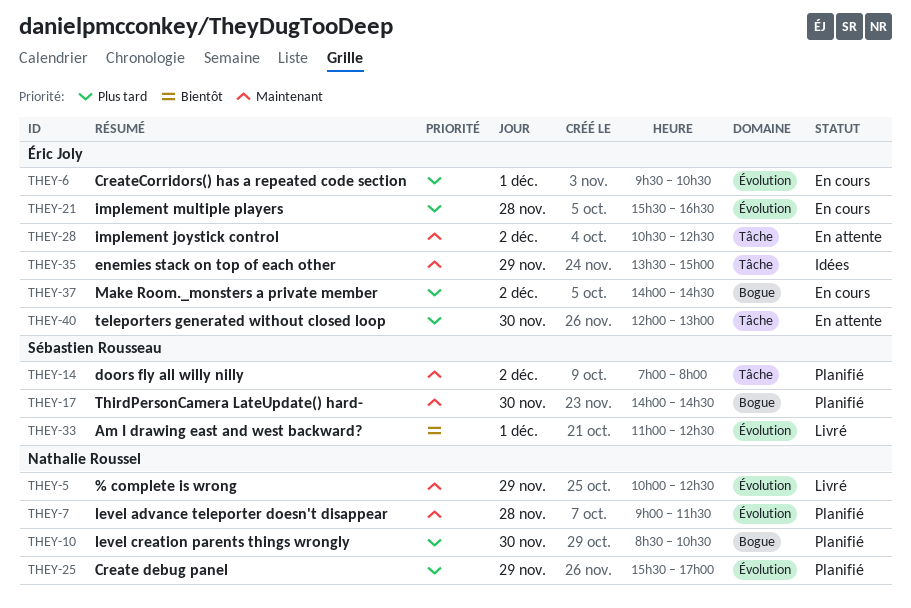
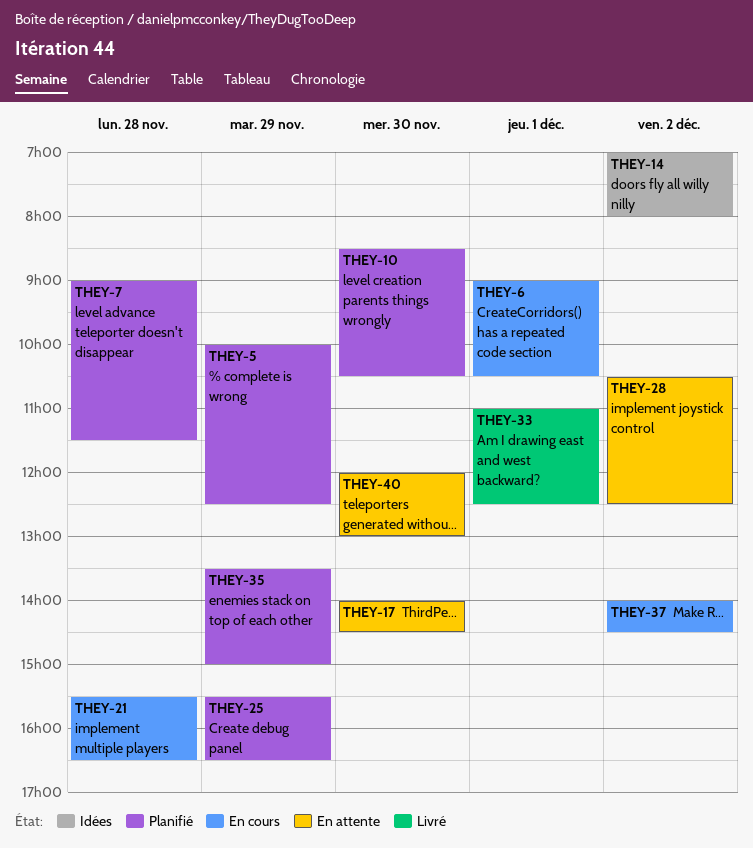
THEY-5, status: Livré -> Planifié
THEY-6, begins: 09:30 -> 09:00
THEY-14, status: Planifié -> Idées
THEY-17, status: Planifié -> En attente
THEY-25, ends: 17:00 -> 16:30
THEY-35, status: Idées -> Planifié

